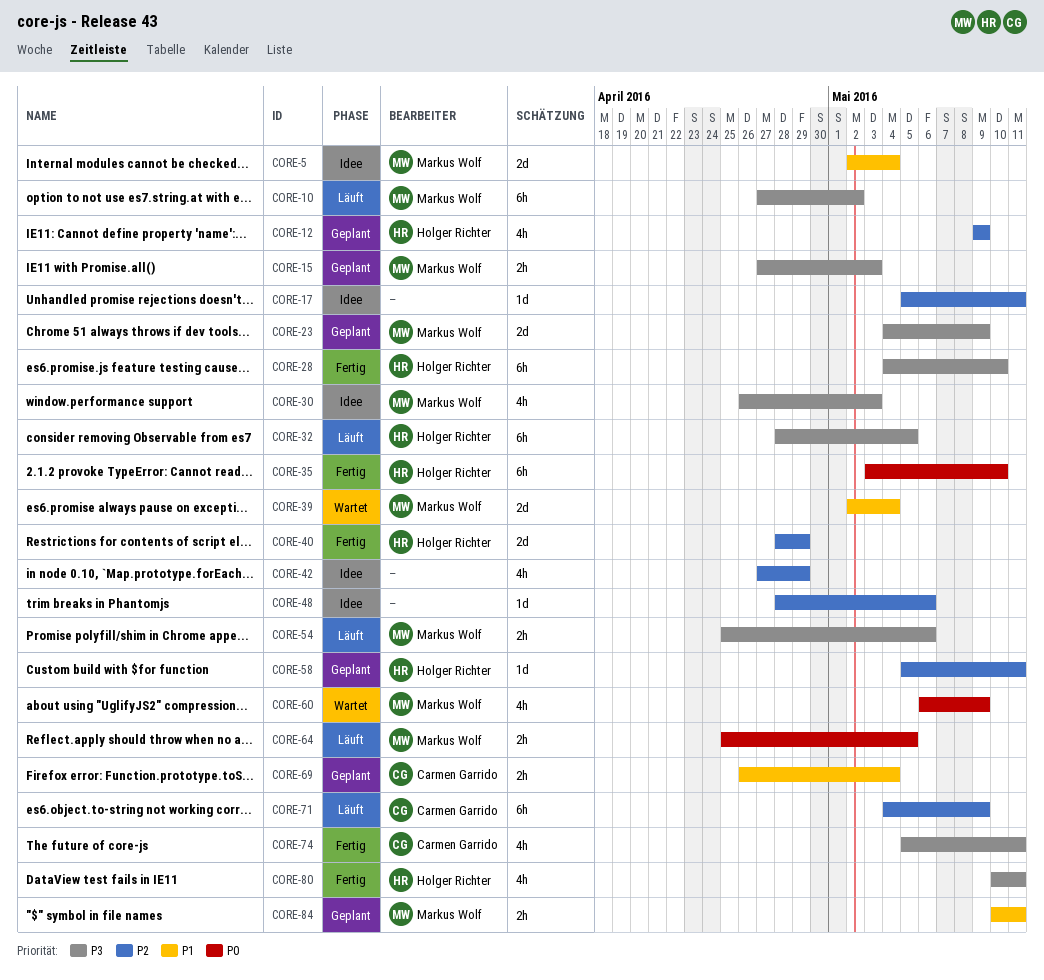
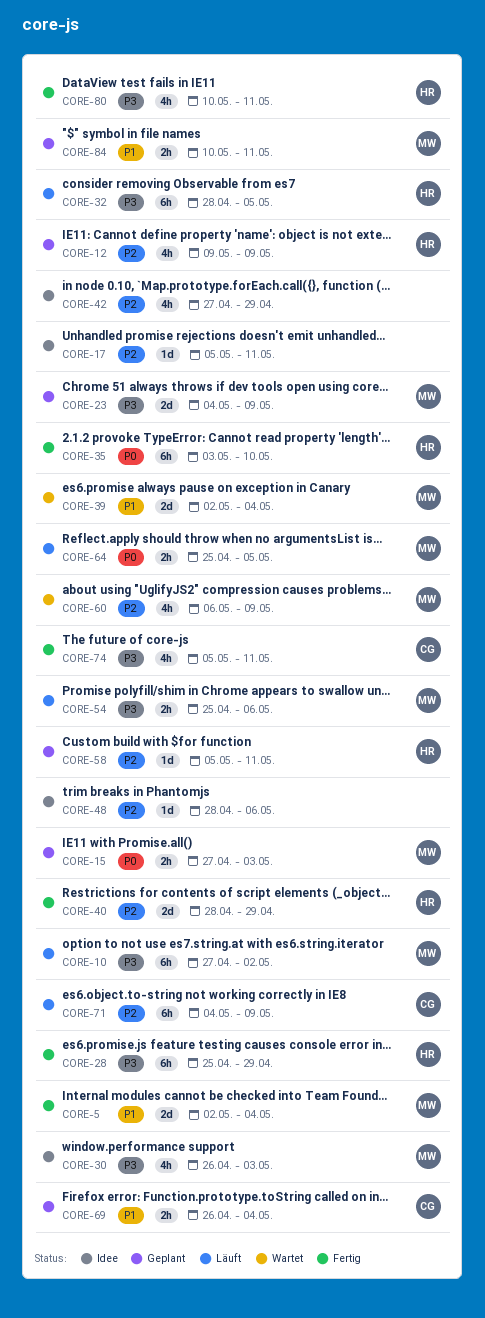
CORE-5, status: Idee -> Fertig
CORE-15, priority: P3 -> P0
CORE-28, start: May 4 -> Apr 25
CORE-28, due: May 10 -> Apr 29
CORE-60, priority: P0 -> P2

